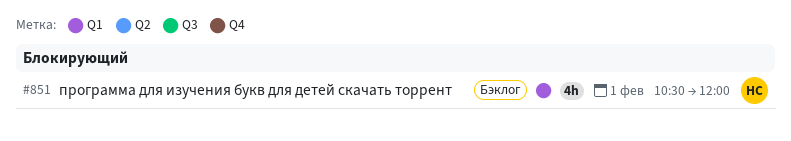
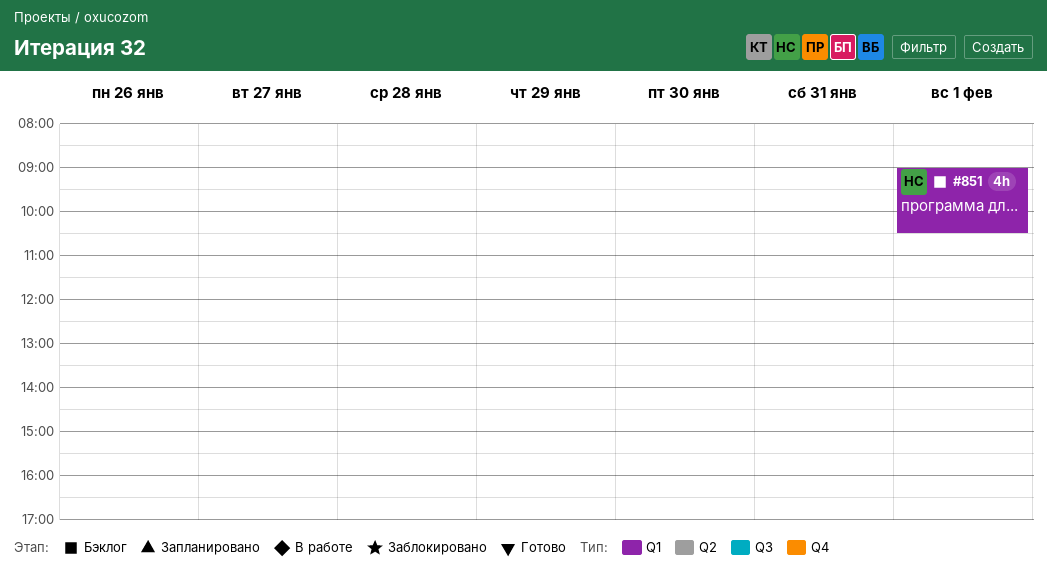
#851, begins: 10:30 -> 09:00
#851, ends: 12:00 -> 10:30

